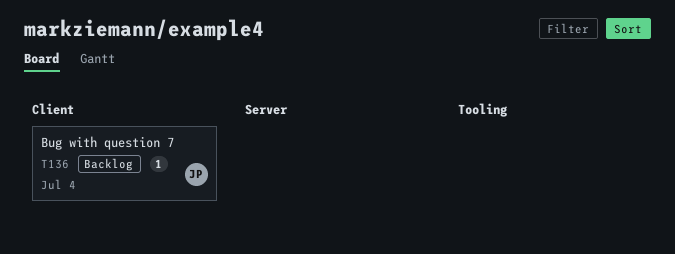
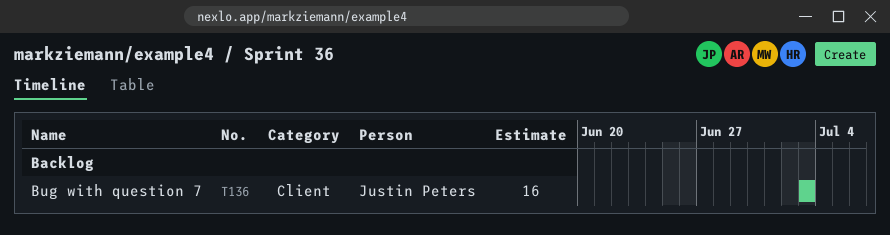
T136, estimate: 1 -> 16
T136, due: Jul 4 -> Jul 3

